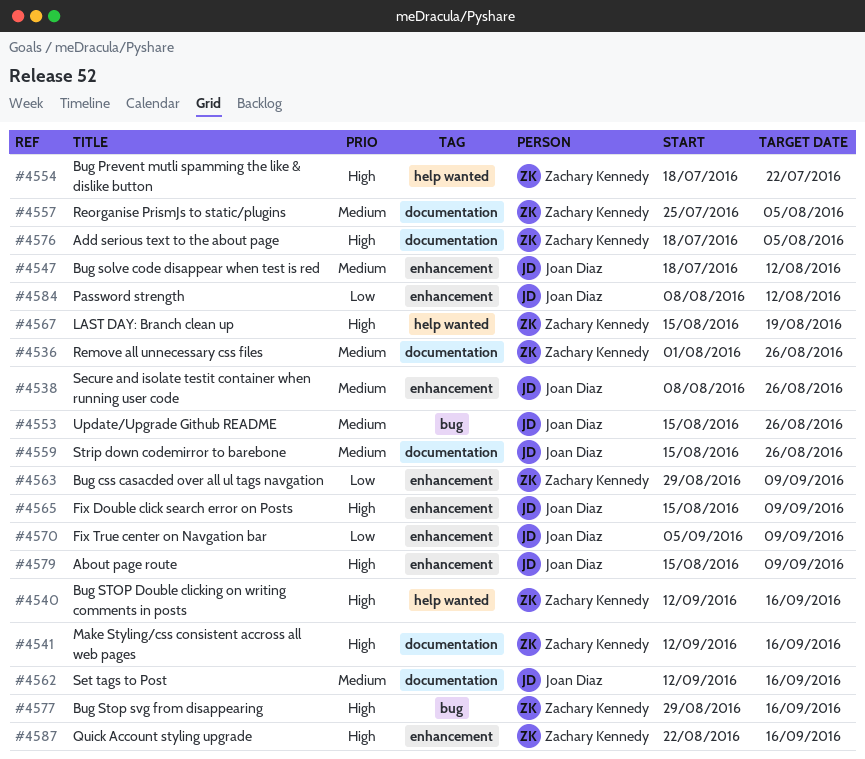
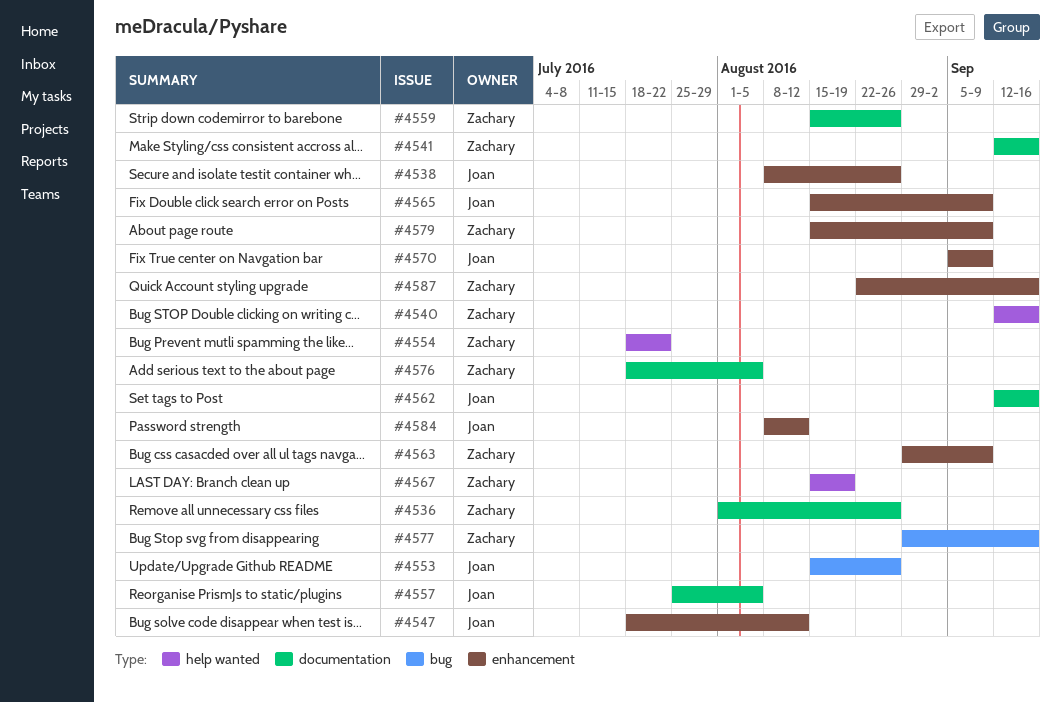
#4557, owner: Zachary Kennedy -> Joan Diaz
#4559, owner: Joan Diaz -> Zachary Kennedy
#4579, owner: Joan Diaz -> Zachary Kennedy

